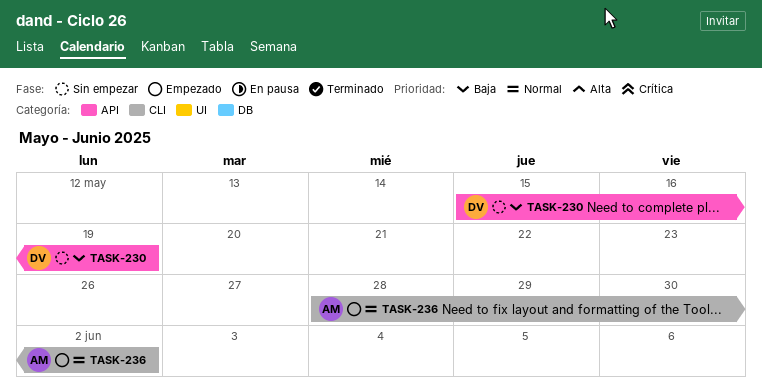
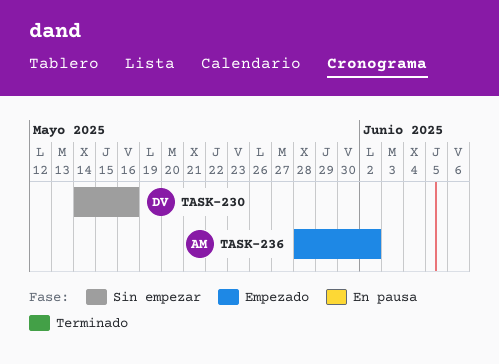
TASK-230, start: May 15 -> May 14
TASK-230, due: May 19 -> May 16

